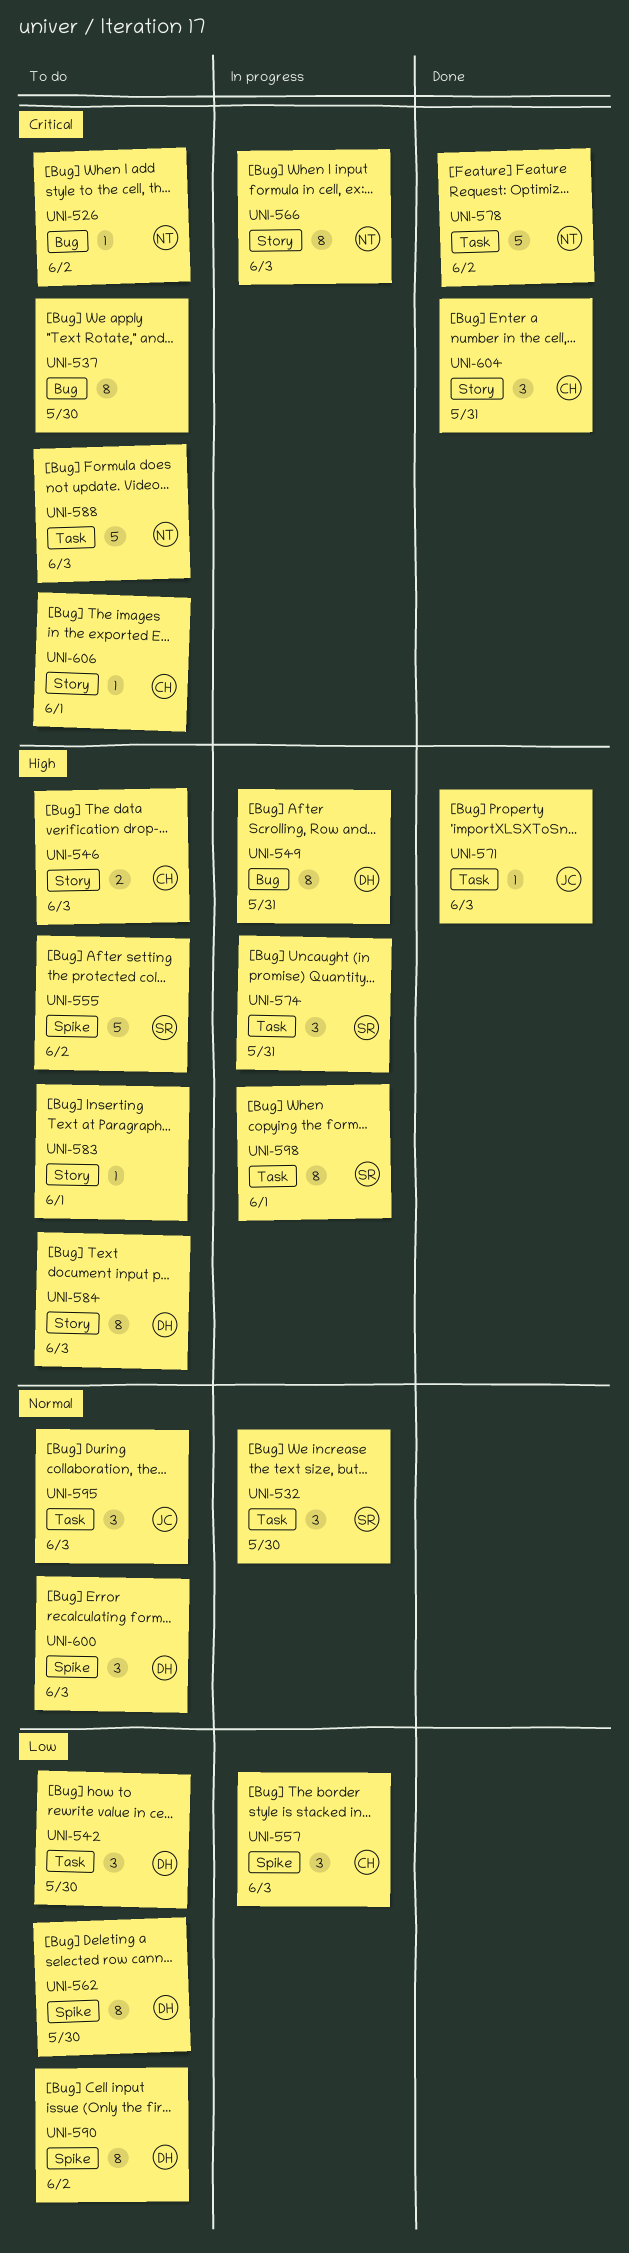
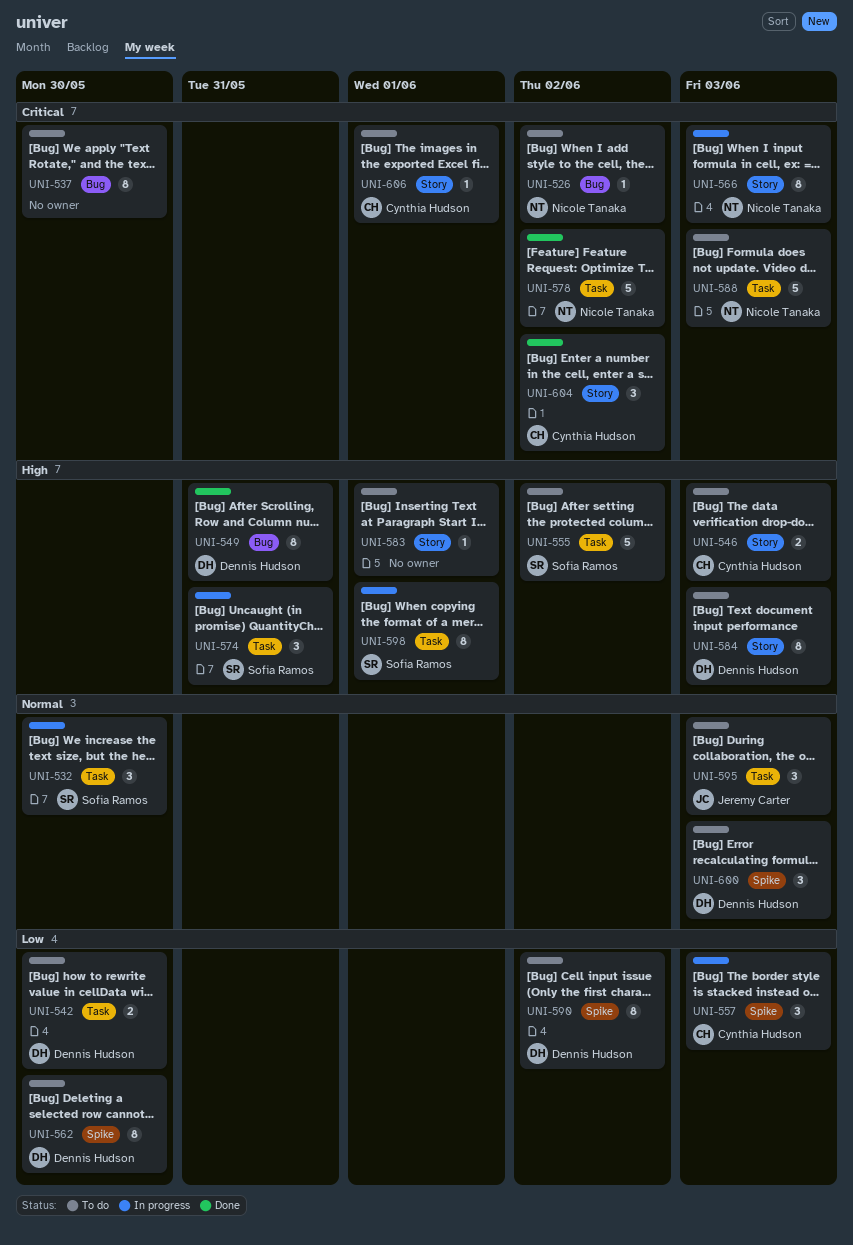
UNI-542, estimate: 3 -> 2
UNI-549, status: In progress -> Done
UNI-555, label: Spike -> Task
UNI-571: present -> none
UNI-604, due: May 31 -> Jun 2

